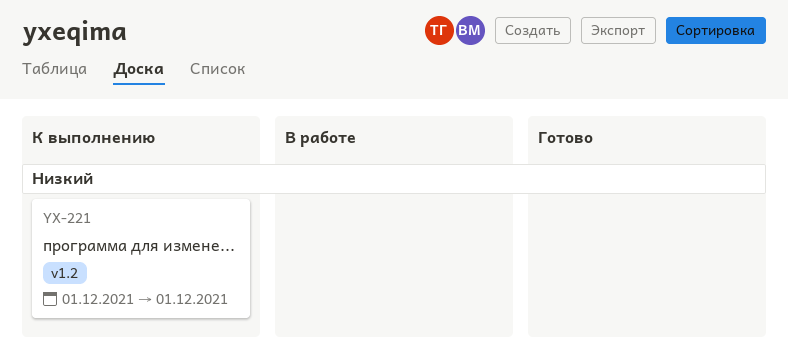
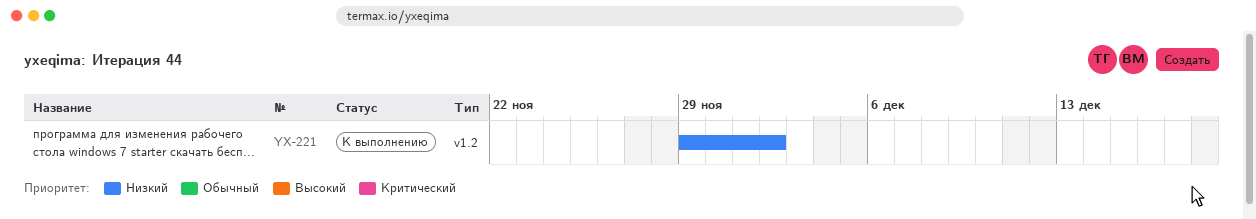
YX-221, start: Dec 1 -> Nov 29
YX-221, due: Dec 1 -> Dec 2

